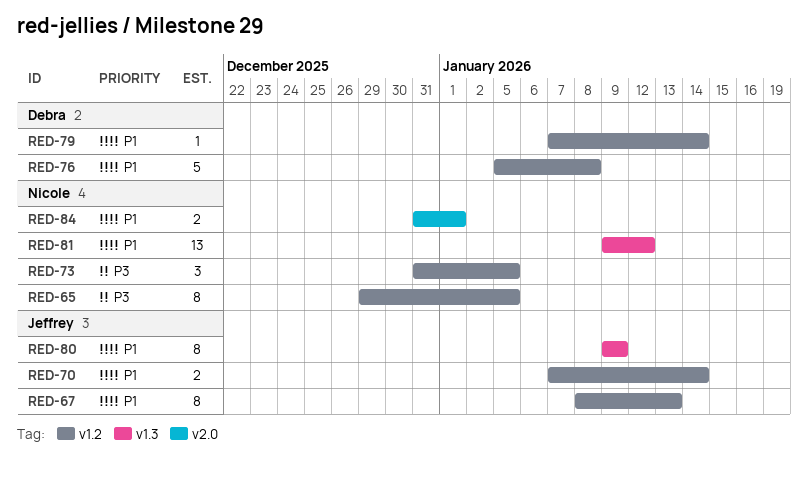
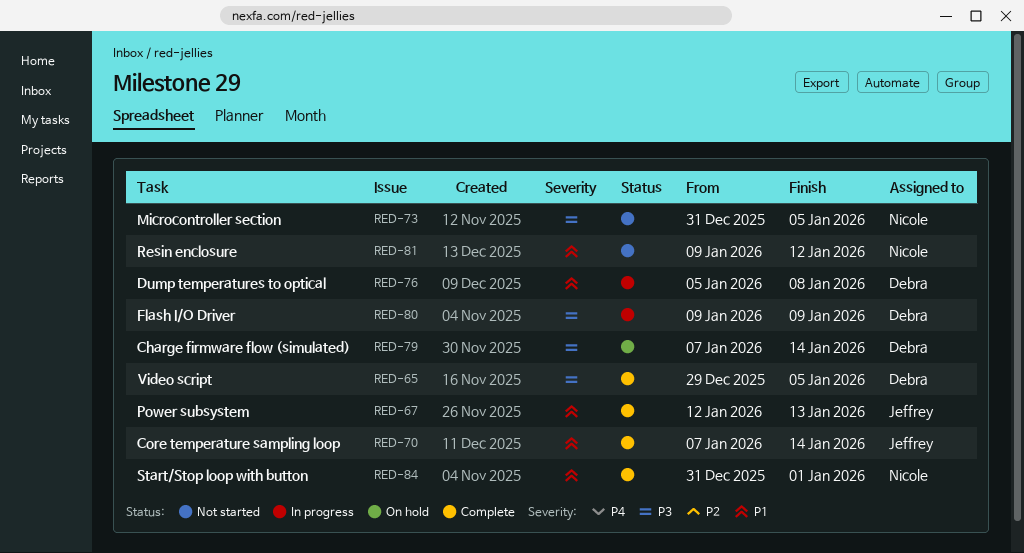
RED-65, owner: Nicole -> Debra
RED-67, start: Jan 8 -> Jan 12
RED-79, priority: P1 -> P3
RED-80, owner: Jeffrey -> Debra
RED-80, priority: P1 -> P3

